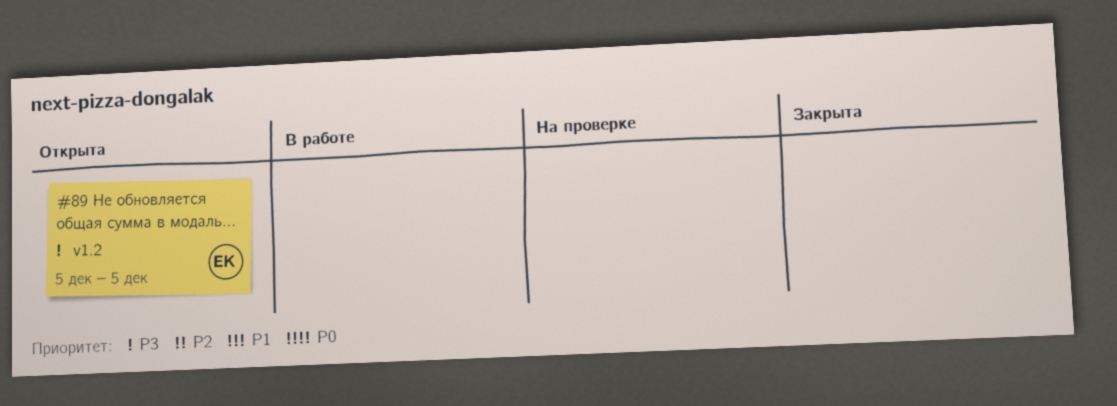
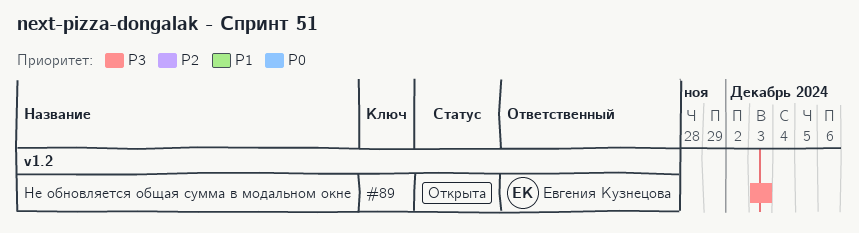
#89, start: Dec 5 -> Dec 3
#89, due: Dec 5 -> Dec 3

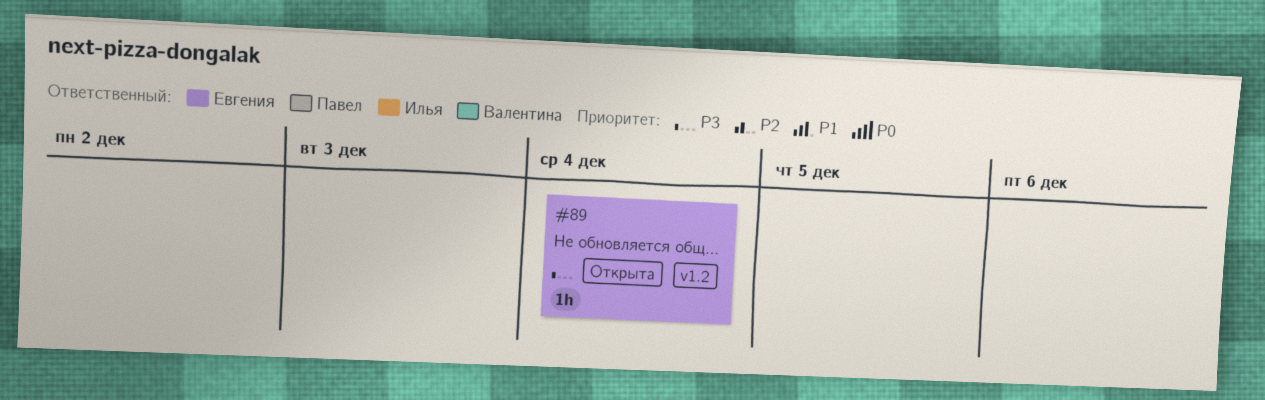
#89, due: Dec 3 -> Dec 4

